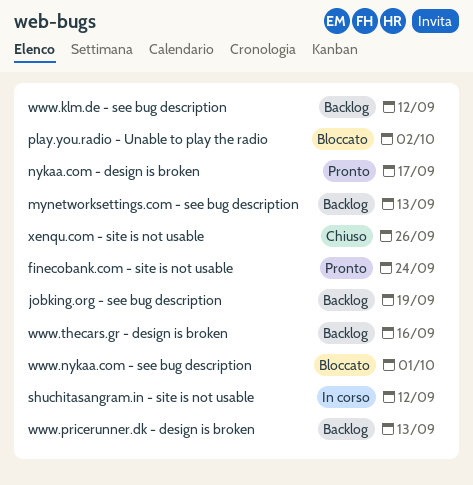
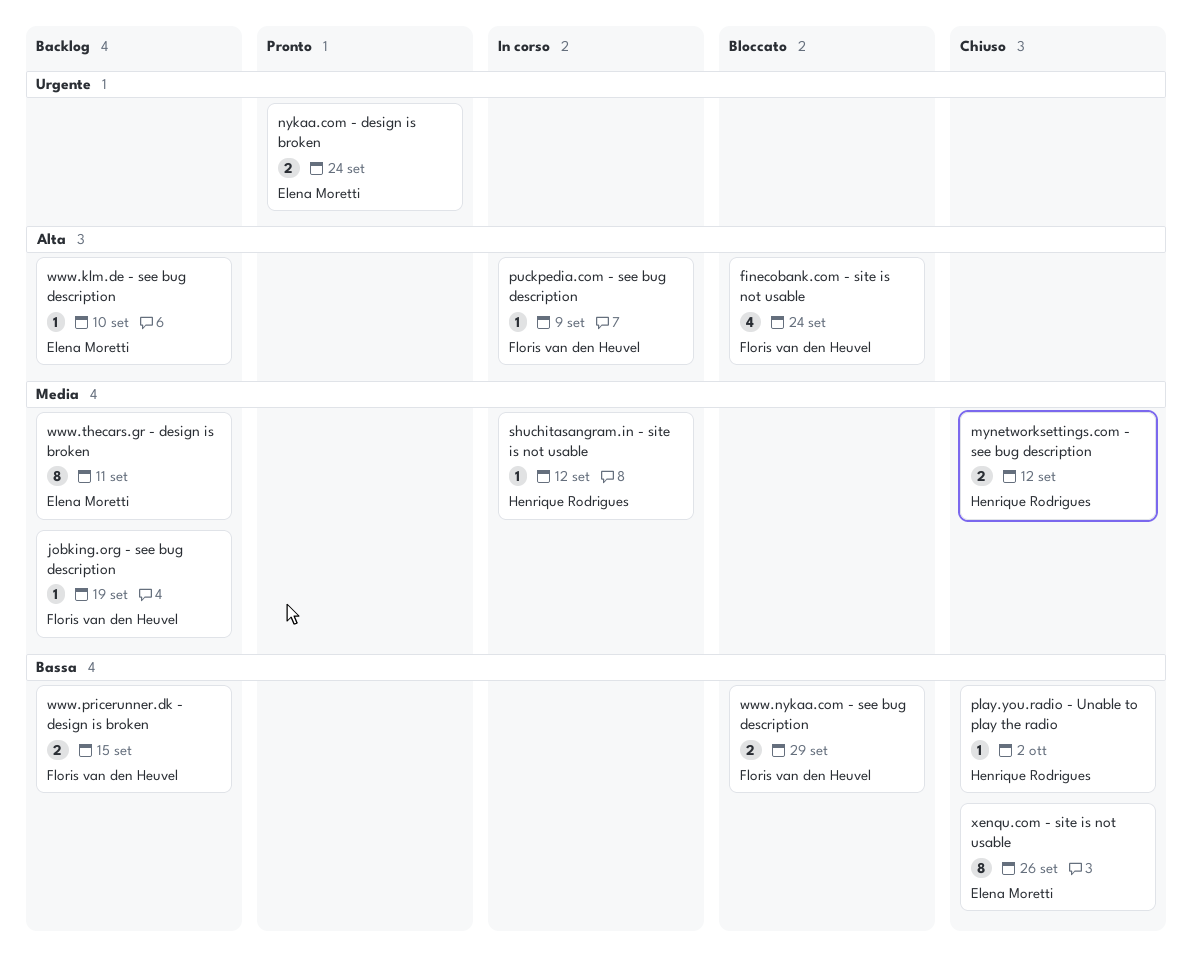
finecobank.com - site is not usable, status: Pronto -> Bloccato
mynetworksettings.com - see bug description, status: Backlog -> Chiuso
mynetworksettings.com - see bug description, due: Sep 13 -> Sep 12
nykaa.com - design is broken, due: Sep 17 -> Sep 24
play.you.radio - Unable to play the radio, status: Bloccato -> Chiuso
puckpedia.com - see bug description: none -> present
www.klm.de - see bug description, due: Sep 12 -> Sep 10
www.nykaa.com - see bug description, due: Oct 1 -> Sep 29
www.pricerunner.dk - design is broken, due: Sep 13 -> Sep 15
www.thecars.gr - design is broken, due: Sep 16 -> Sep 11

